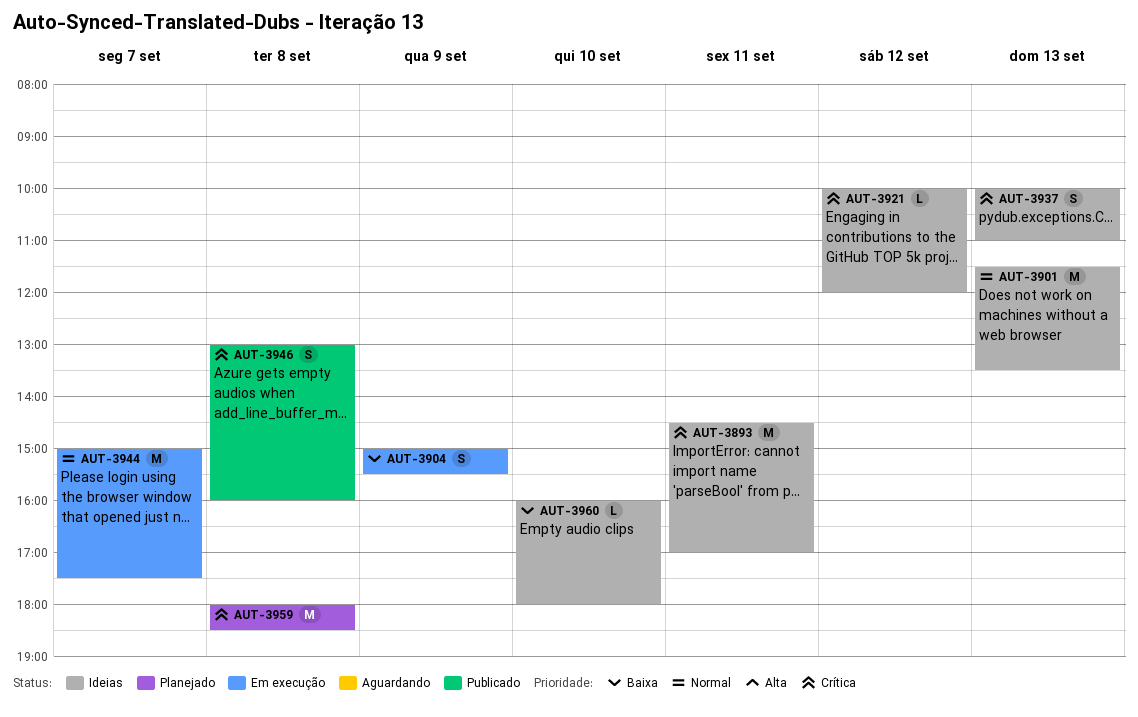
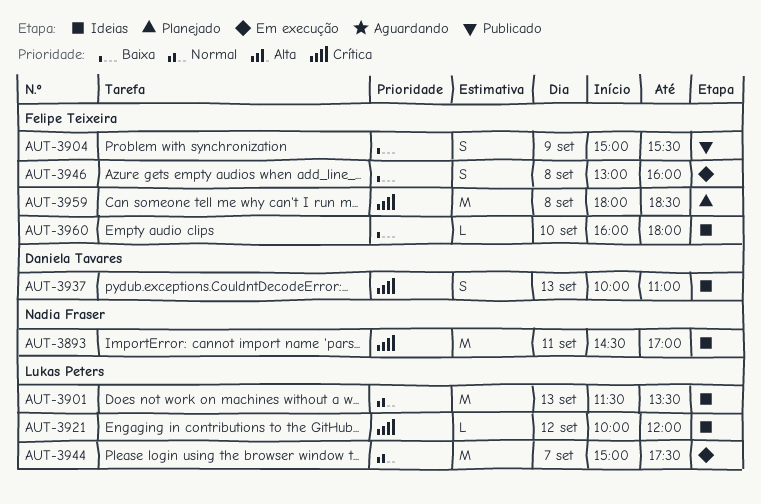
AUT-3904, status: Em execução -> Publicado
AUT-3946, status: Publicado -> Em execução
AUT-3946, priority: Crítica -> Baixa

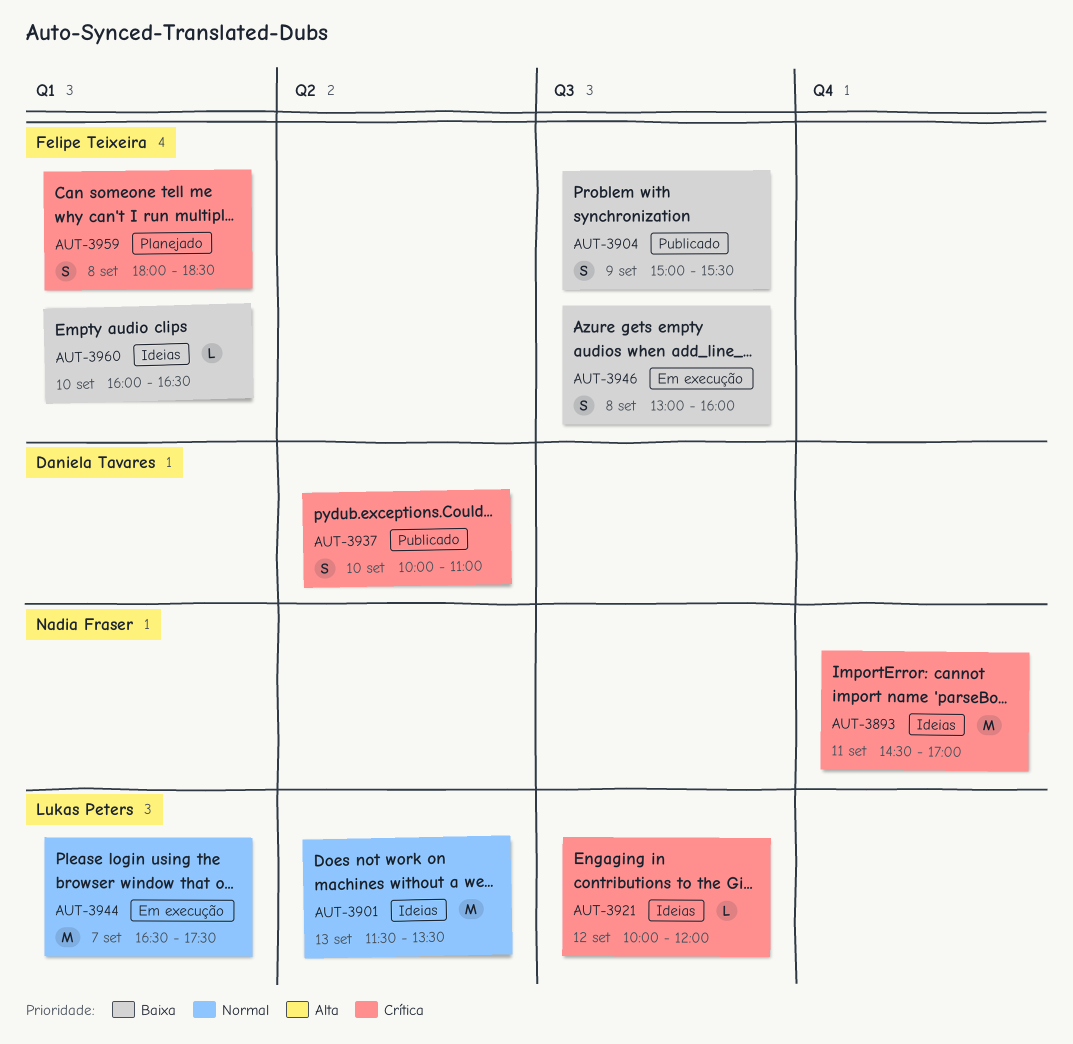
AUT-3937, status: Ideias -> Publicado
AUT-3937, day: Sep 13 -> Sep 10
AUT-3944, begins: 15:00 -> 16:30
AUT-3959, estimate: M -> S
AUT-3960, ends: 18:00 -> 16:30

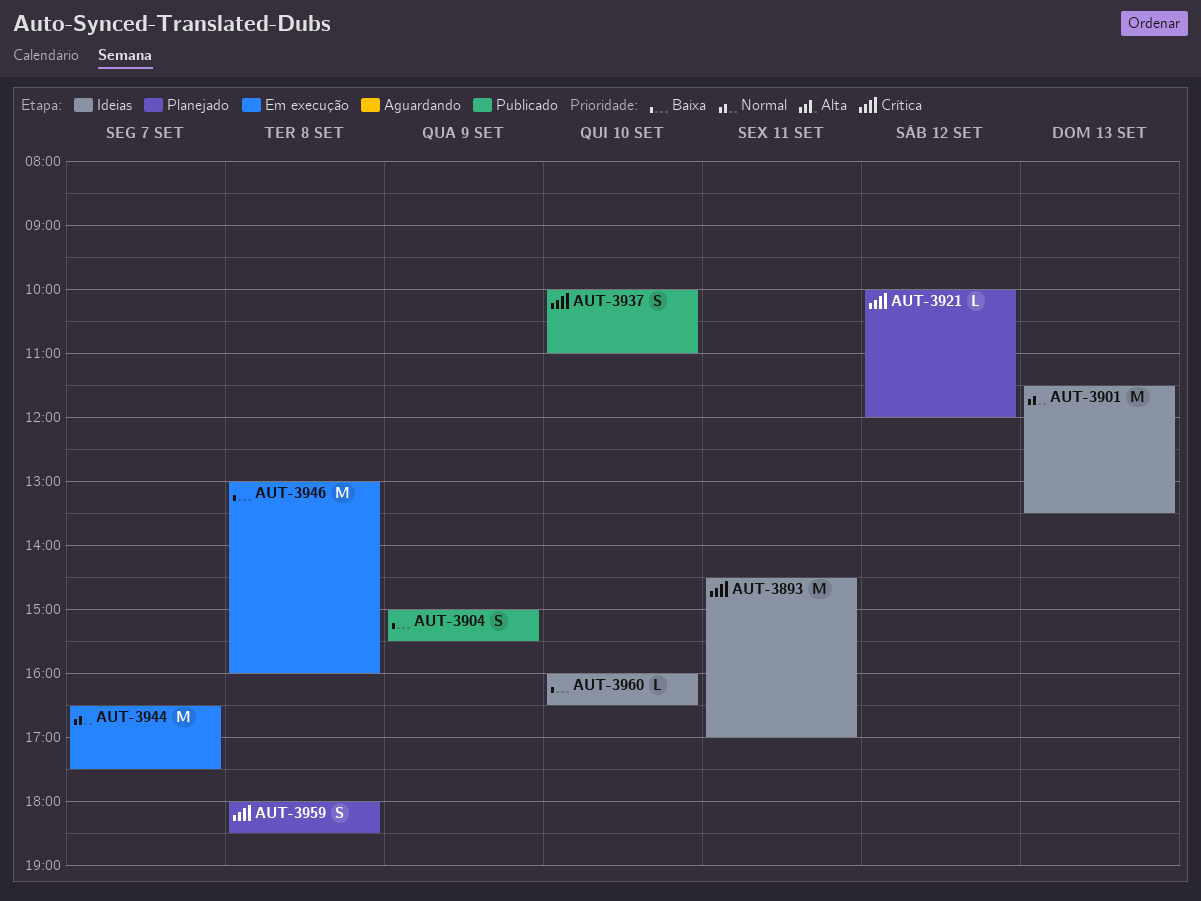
AUT-3921, status: Ideias -> Planejado
AUT-3946, estimate: S -> M

